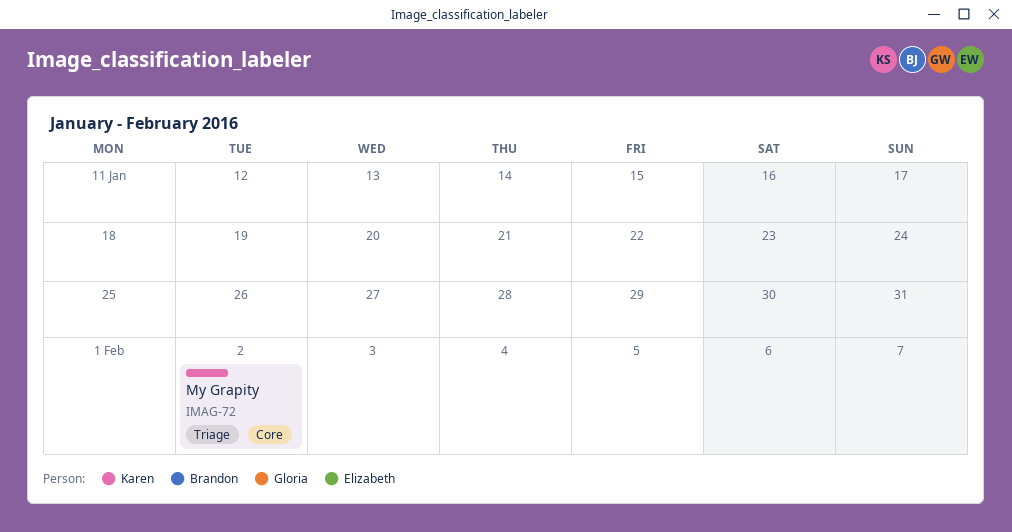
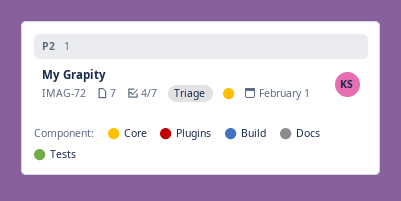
IMAG-72, due: Feb 2 -> Feb 1

